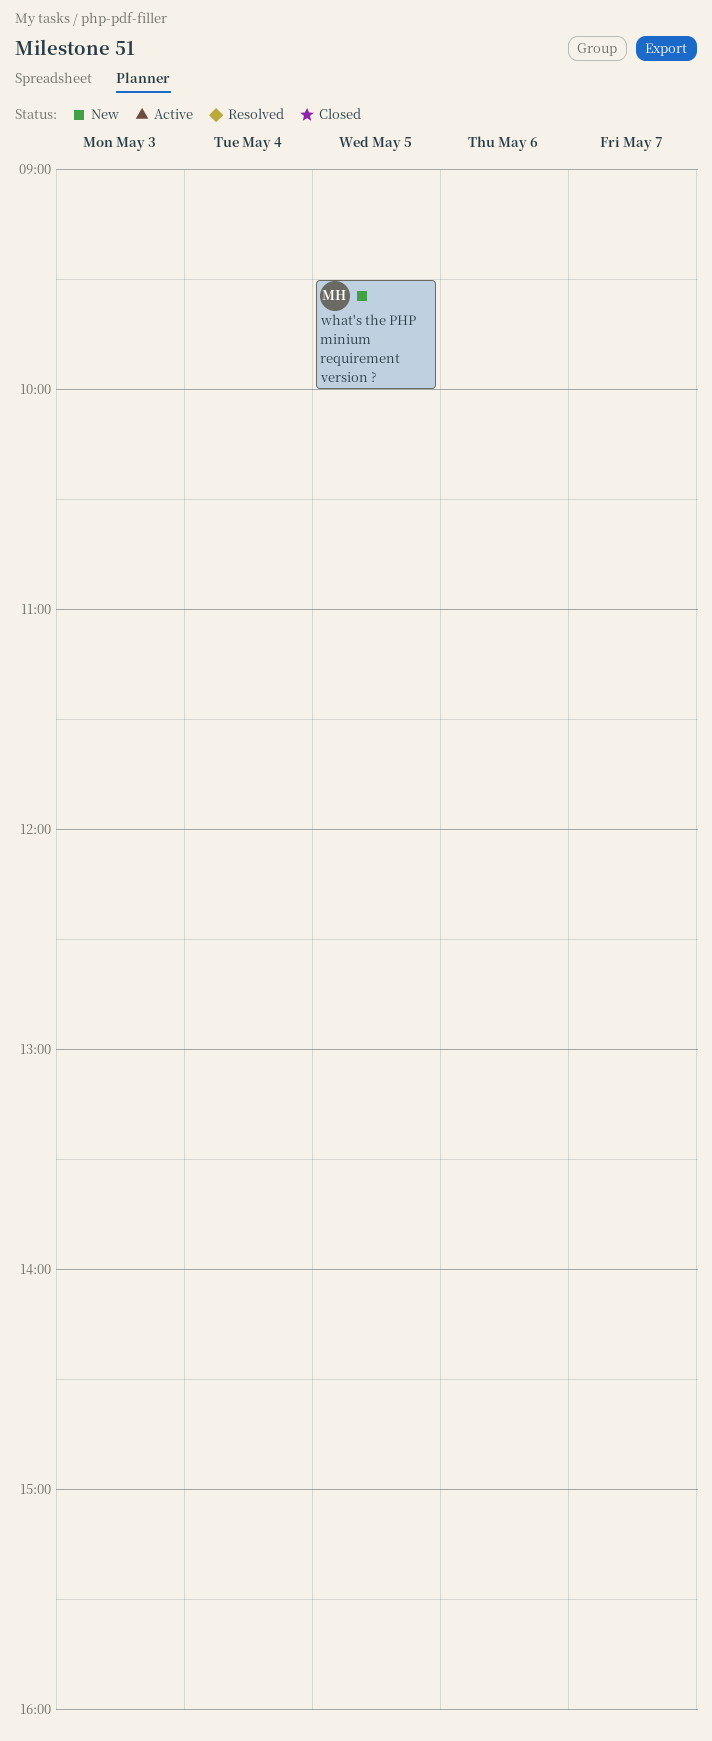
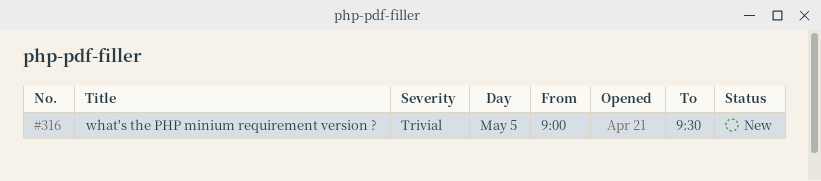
what's the PHP minium requirement version ?, begins: 09:30 -> 09:00
what's the PHP minium requirement version ?, ends: 10:00 -> 09:30

